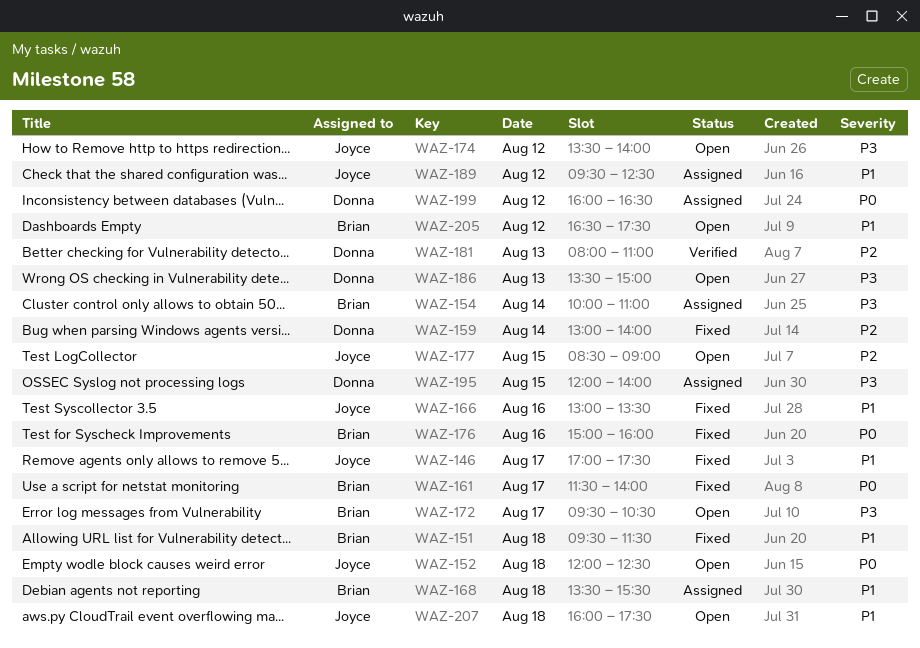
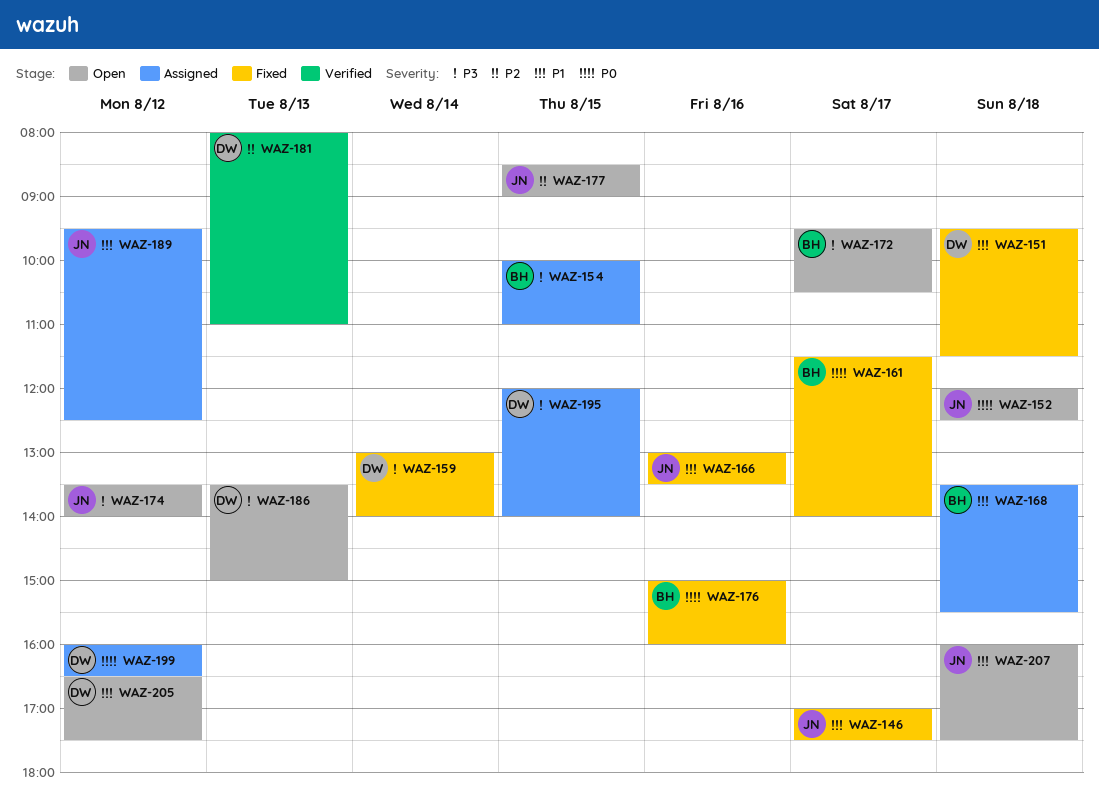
WAZ-151, owner: Brian -> Donna
WAZ-154, day: Aug 14 -> Aug 15
WAZ-159, priority: P2 -> P3
WAZ-205, owner: Brian -> Donna

